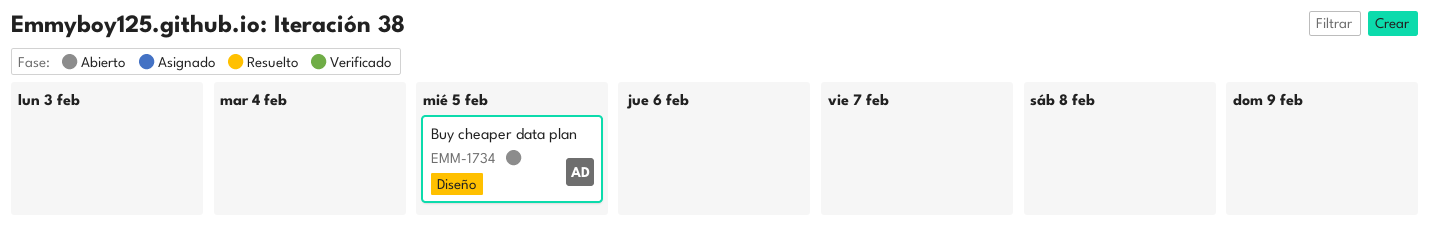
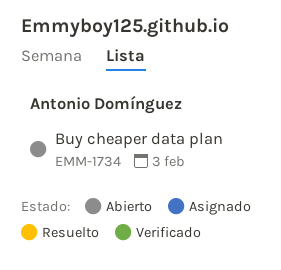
EMM-1734, due: Feb 5 -> Feb 3

